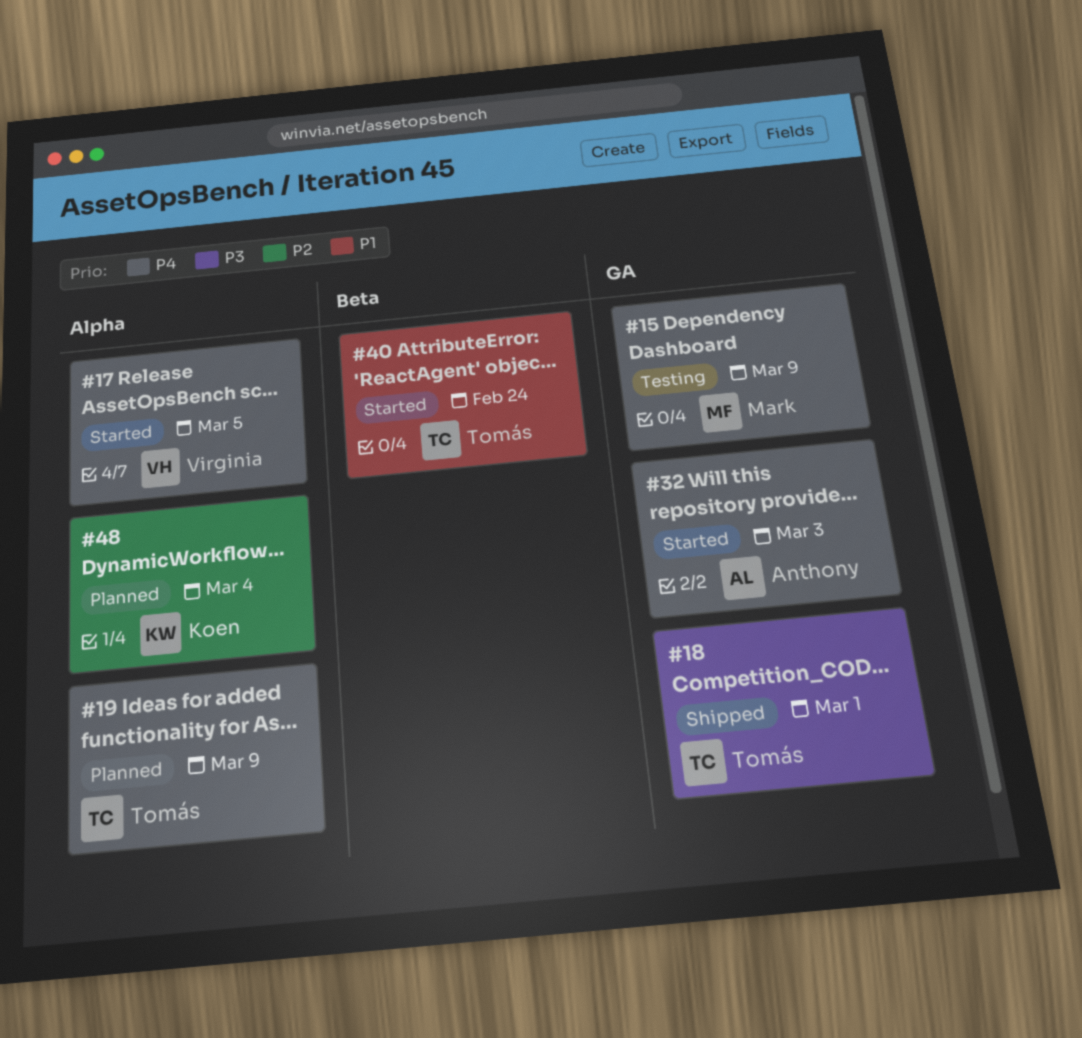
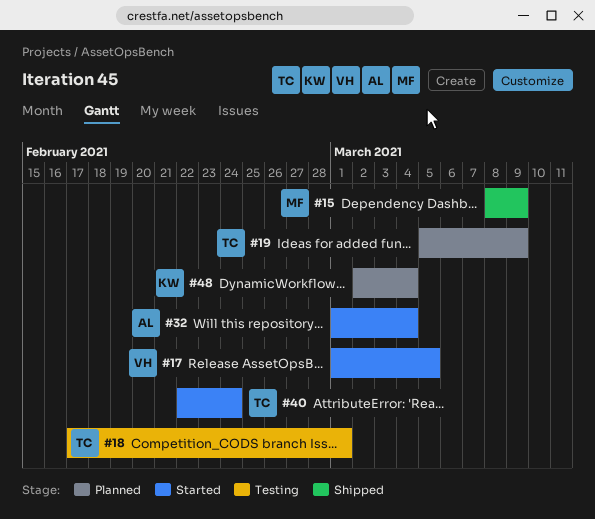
#15, status: Testing -> Shipped
#18, status: Shipped -> Testing
#32, due: Mar 3 -> Mar 4

